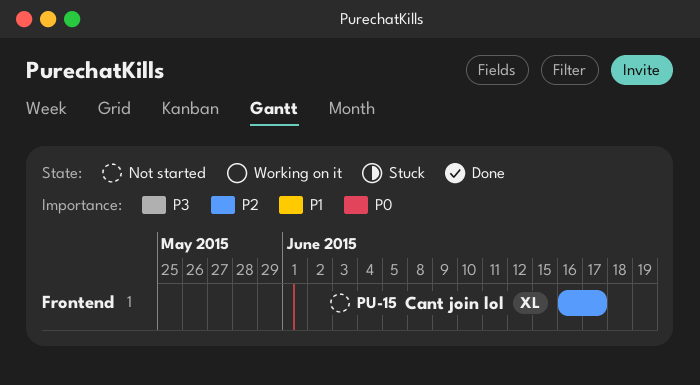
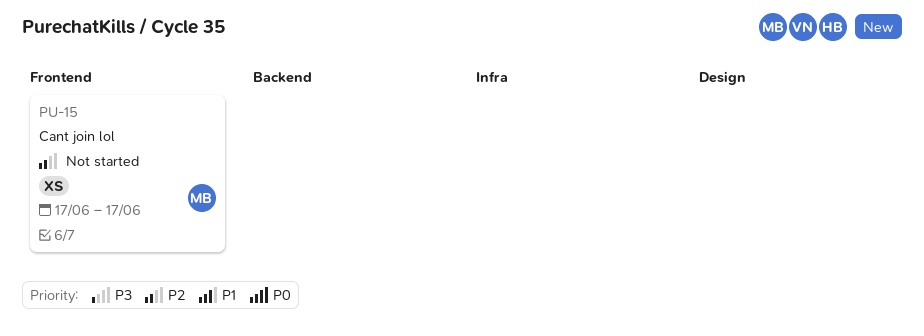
PU-15, estimate: XL -> XS
PU-15, start: Jun 16 -> Jun 17

